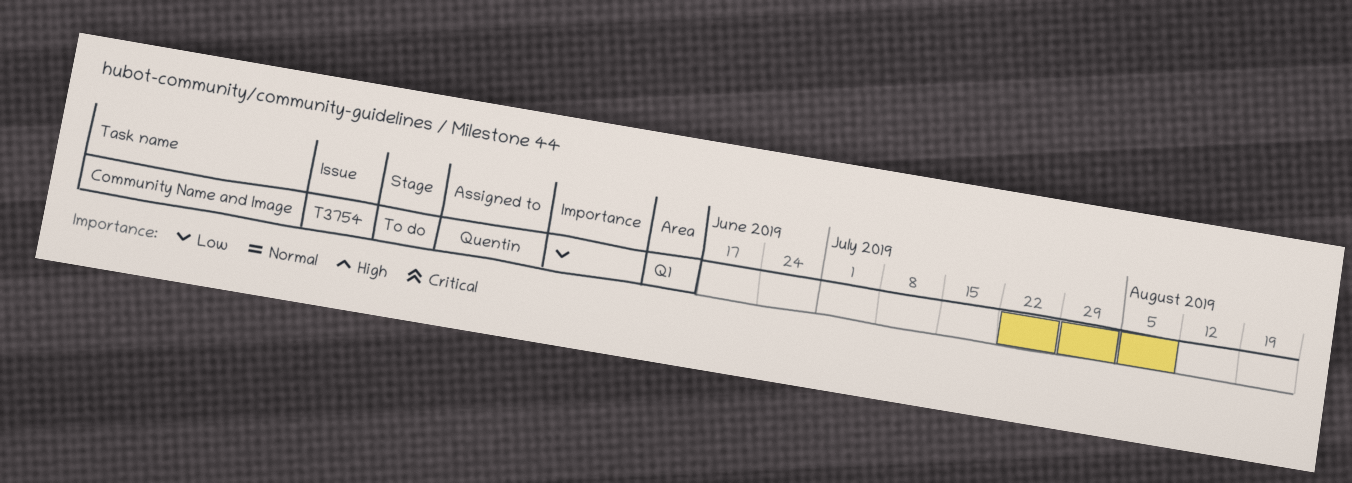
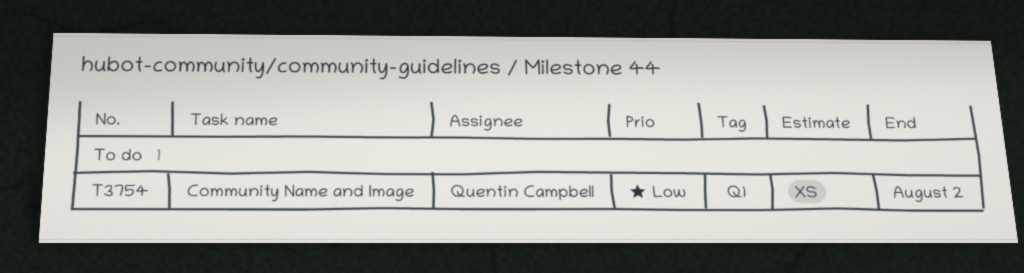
T3754, due: Aug 9 -> Aug 2

